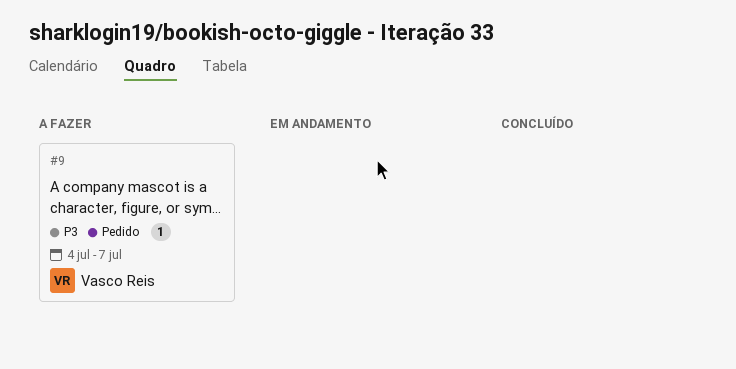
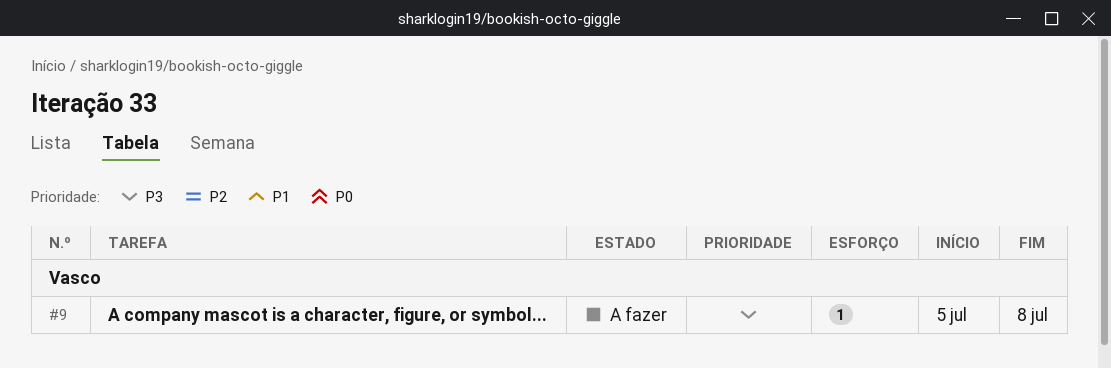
#9, start: Jul 4 -> Jul 5
#9, due: Jul 7 -> Jul 8

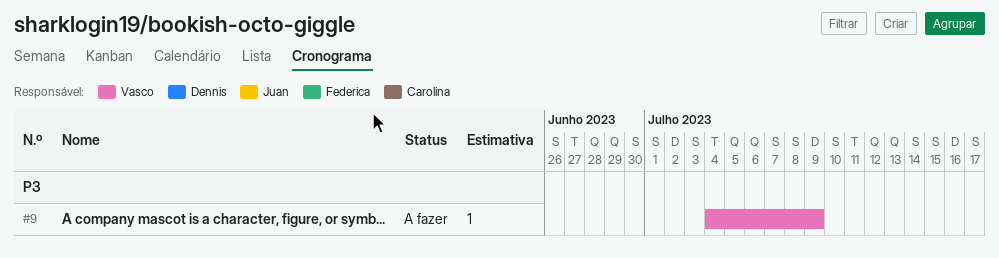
#9, start: Jul 5 -> Jul 4
#9, due: Jul 8 -> Jul 9

